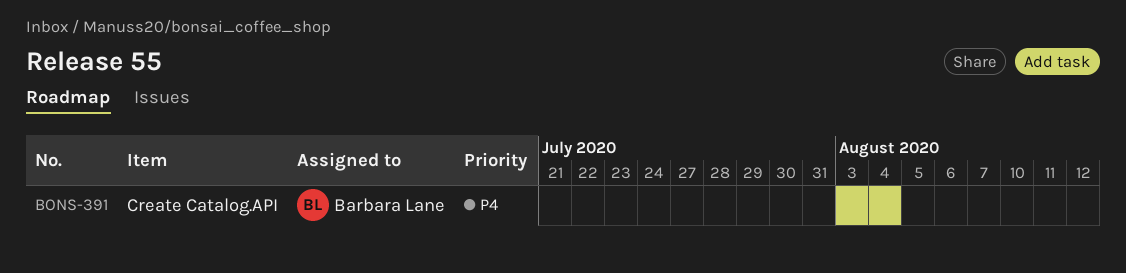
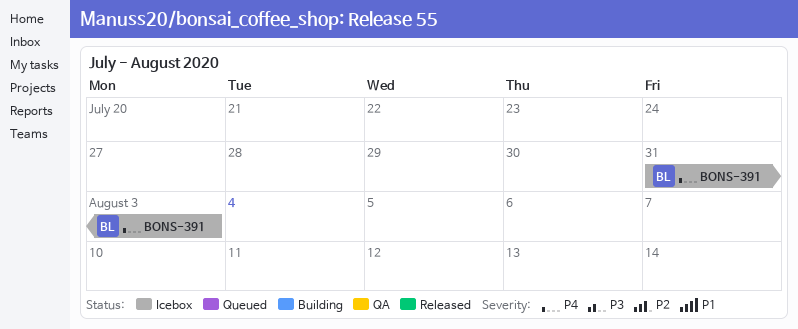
BONS-391, start: Aug 3 -> Jul 31
BONS-391, due: Aug 4 -> Aug 3

